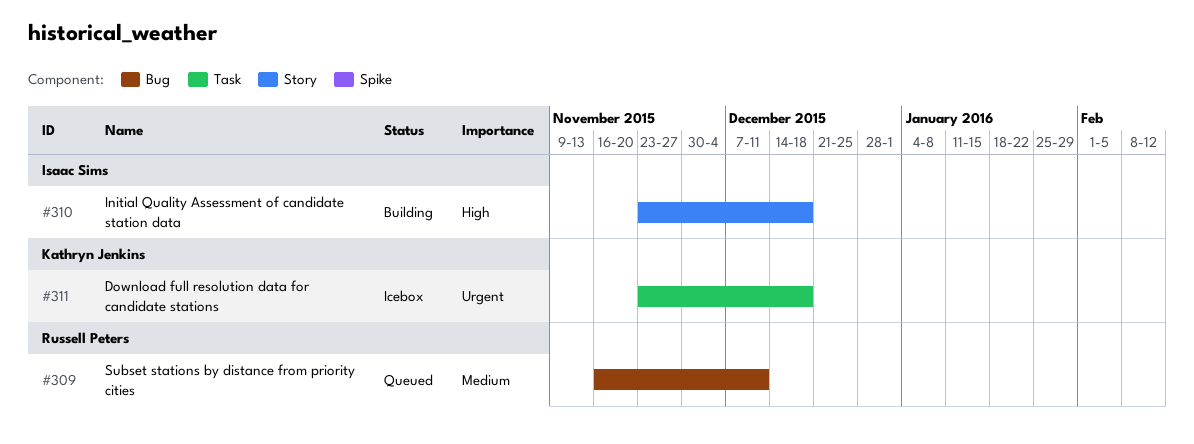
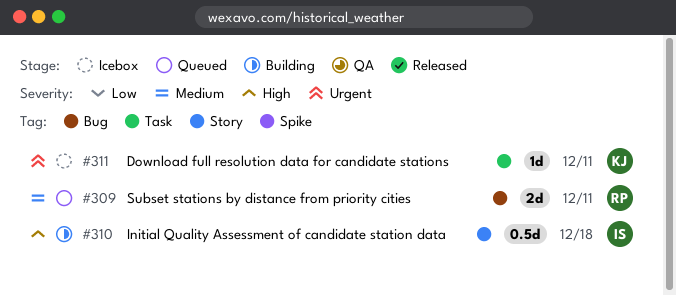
#311, due: Dec 18 -> Dec 11

